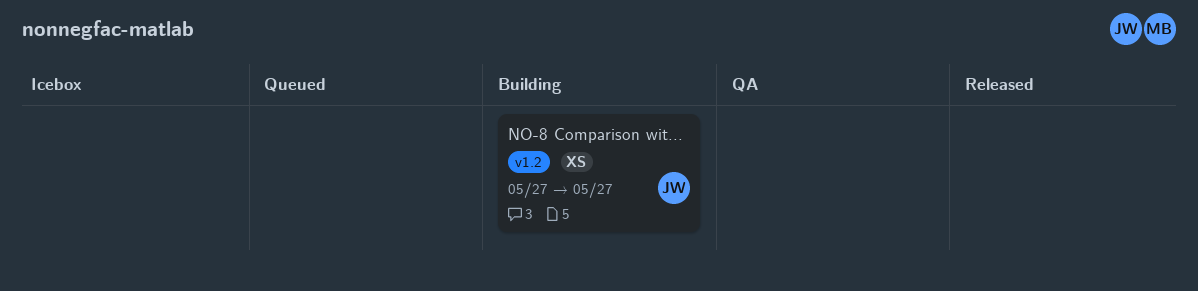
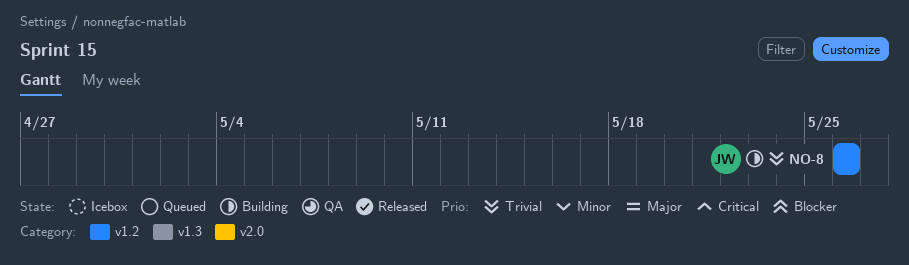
NO-8, start: May 27 -> May 26
NO-8, due: May 27 -> May 26

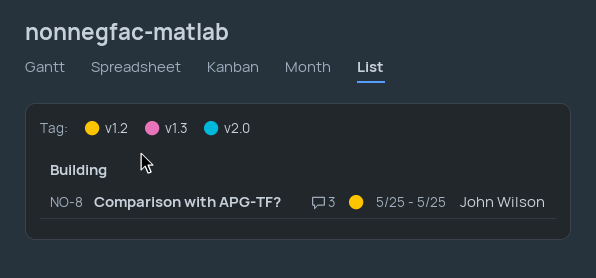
NO-8, start: May 26 -> May 25
NO-8, due: May 26 -> May 25

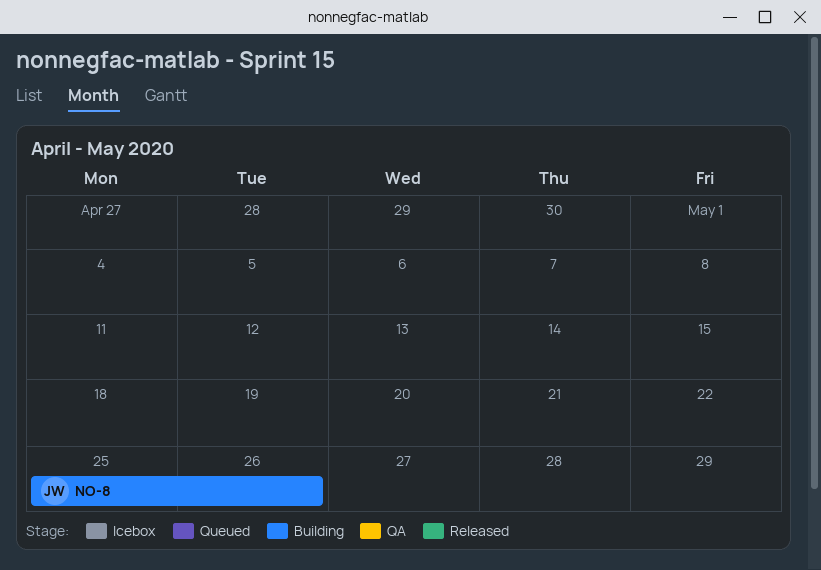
NO-8, due: May 25 -> May 26

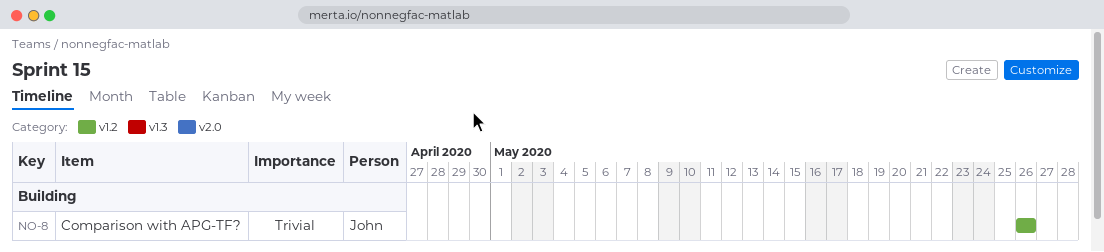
NO-8, start: May 25 -> May 26

